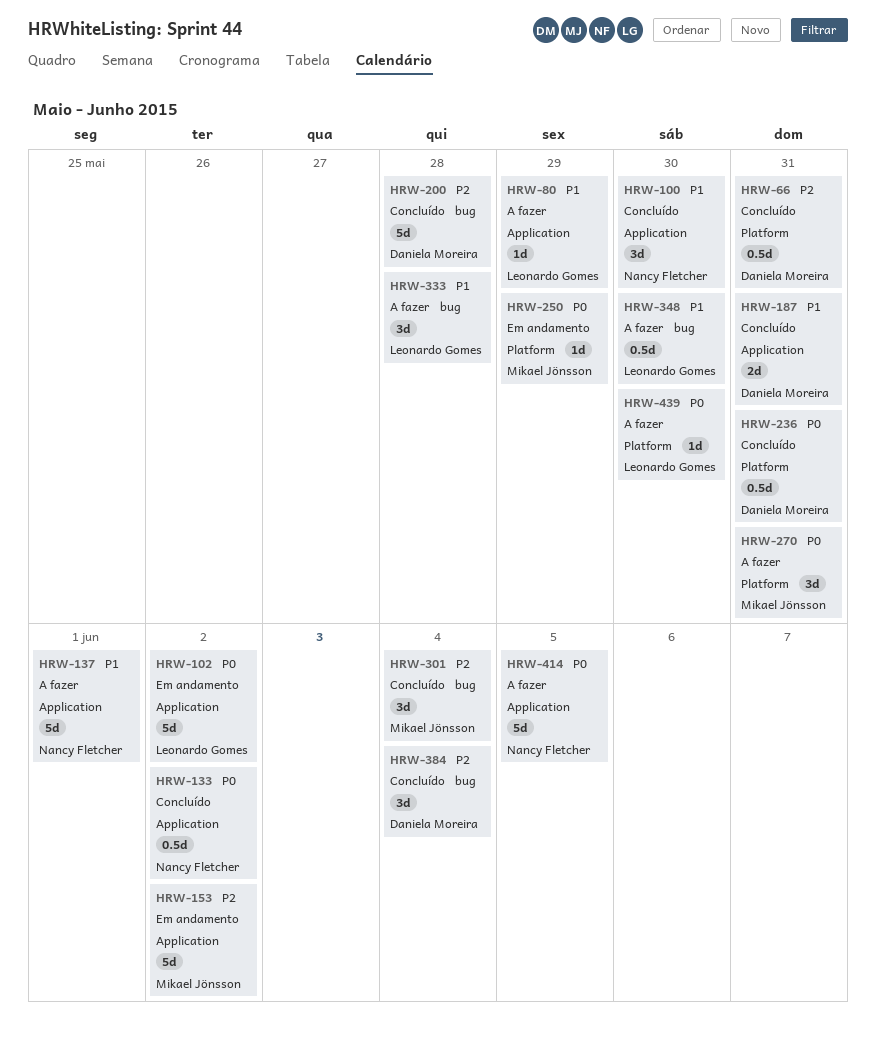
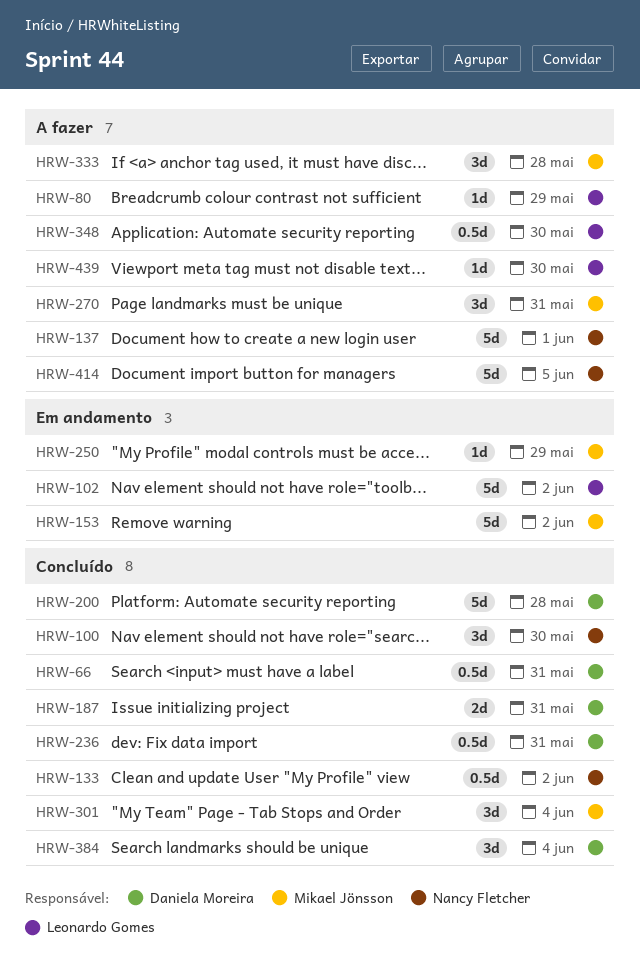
HRW-333, owner: Leonardo Gomes -> Mikael Jönsson

